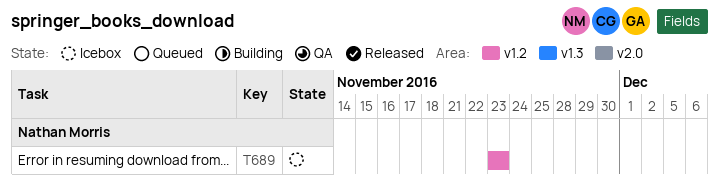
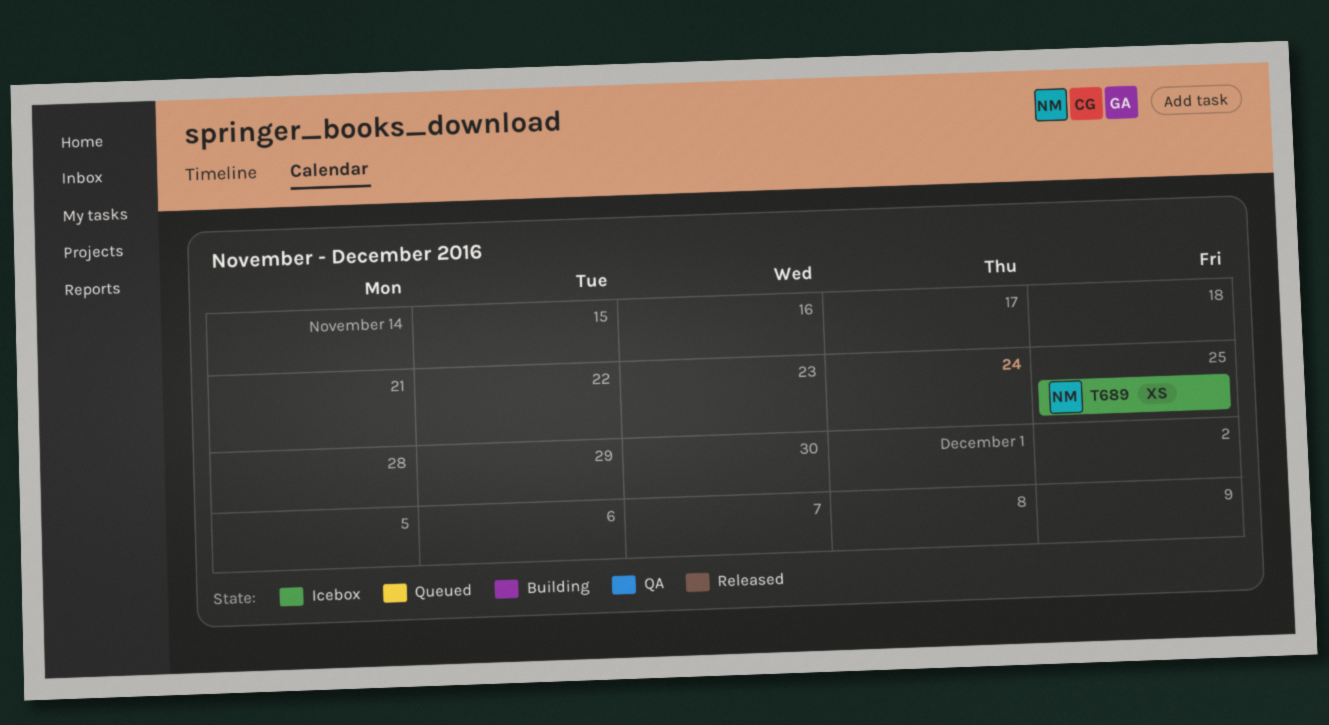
T689, start: Nov 23 -> Nov 25
T689, due: Nov 23 -> Nov 25

